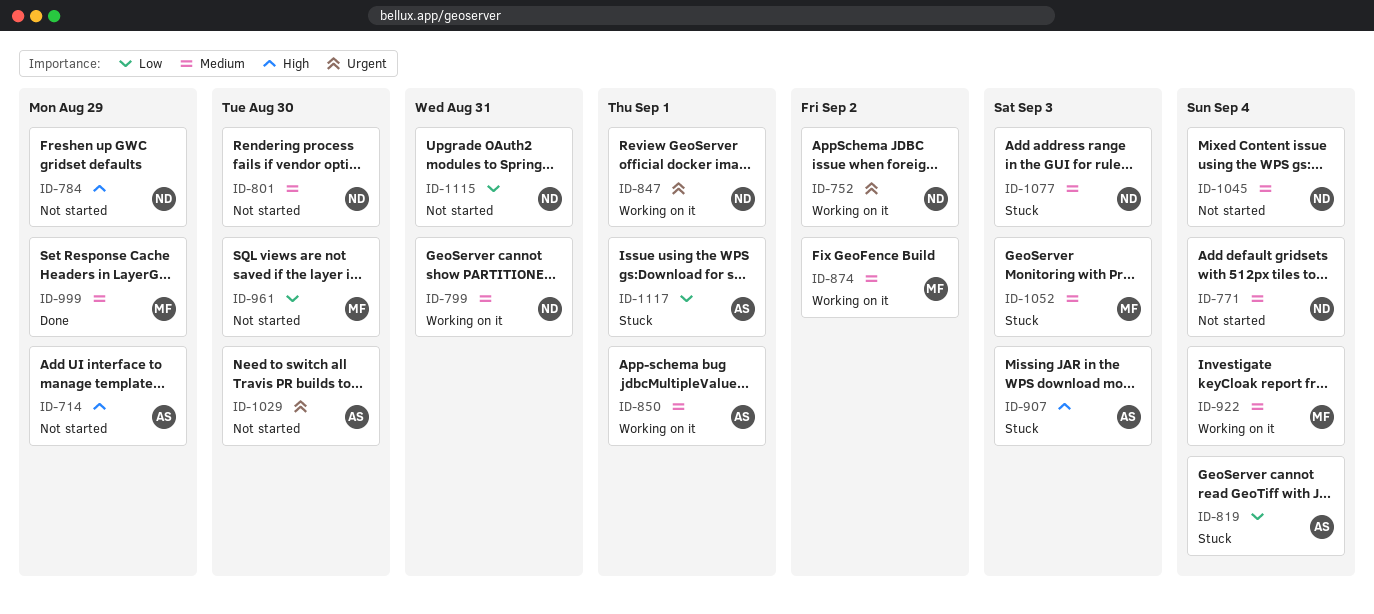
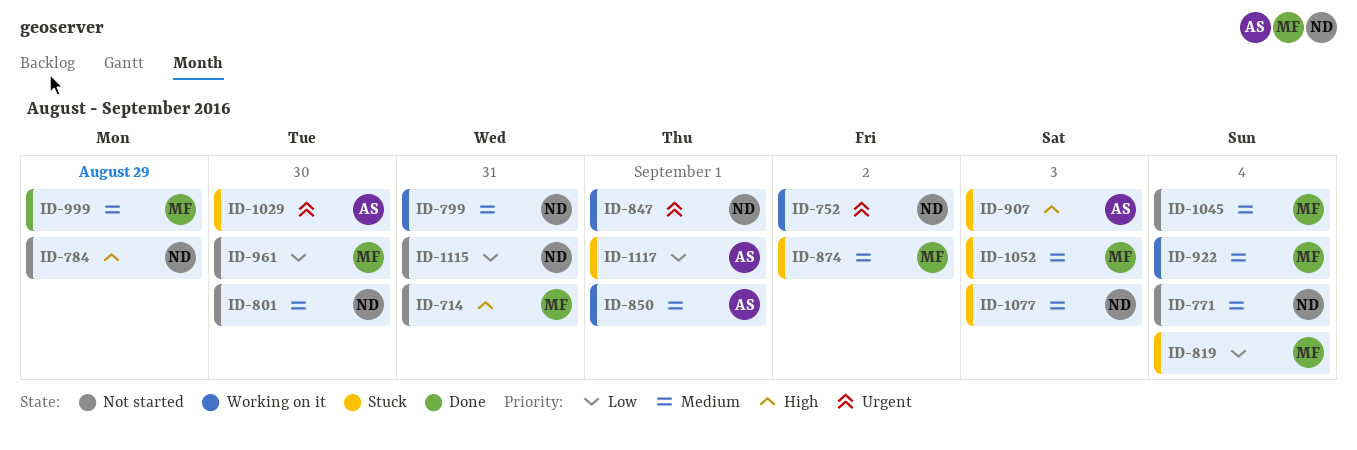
ID-714, owner: AS -> MF
ID-714, due: Aug 29 -> Aug 31
ID-819, owner: AS -> MF
ID-874, status: Working on it -> Stuck
ID-1029, status: Not started -> Stuck
ID-1045, owner: ND -> MF

